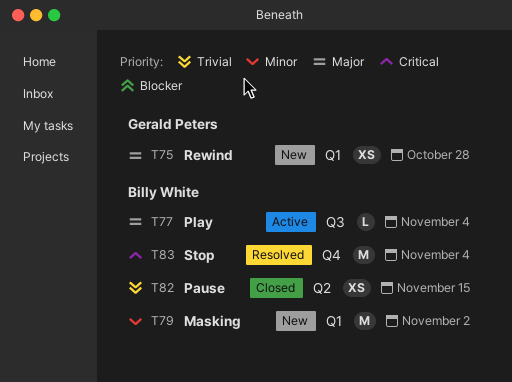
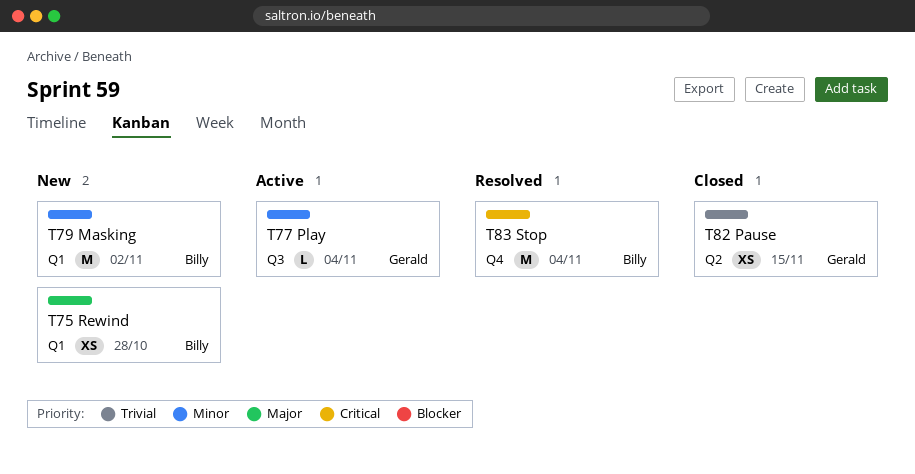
T75, owner: Gerald Peters -> Billy White
T77, owner: Billy White -> Gerald Peters
T77, priority: Major -> Minor
T82, owner: Billy White -> Gerald Peters

